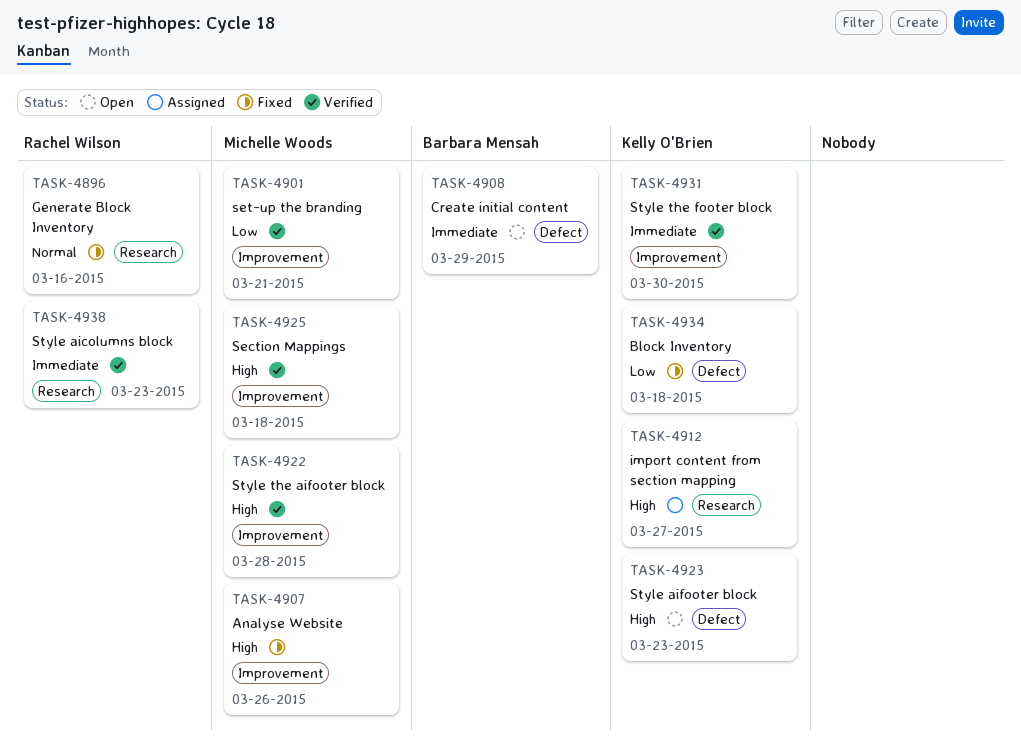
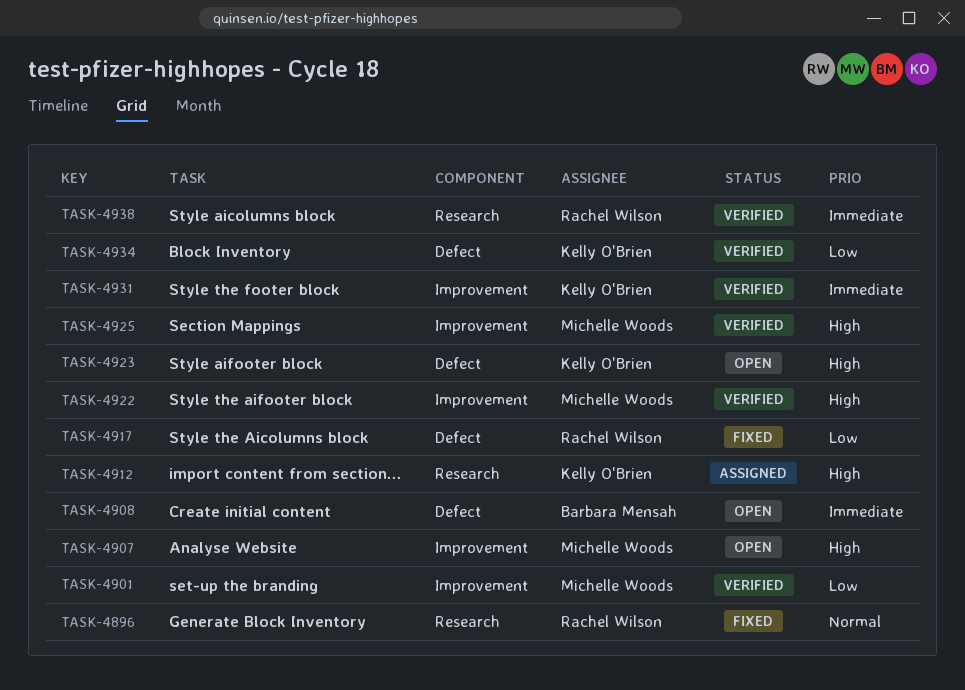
TASK-4907, status: Fixed -> Open
TASK-4917: none -> present
TASK-4934, status: Fixed -> Verified

